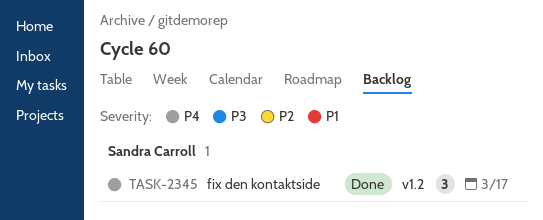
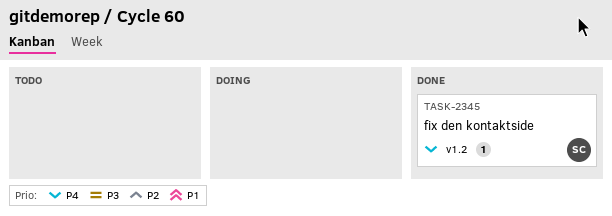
TASK-2345, estimate: 3 -> 1

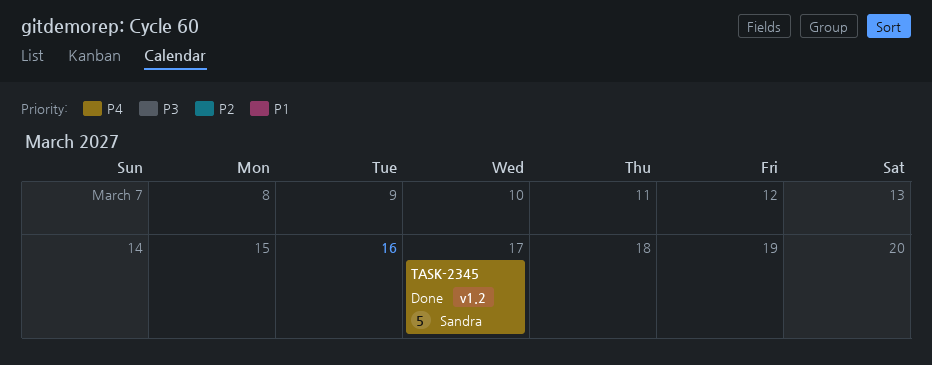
TASK-2345, estimate: 1 -> 5

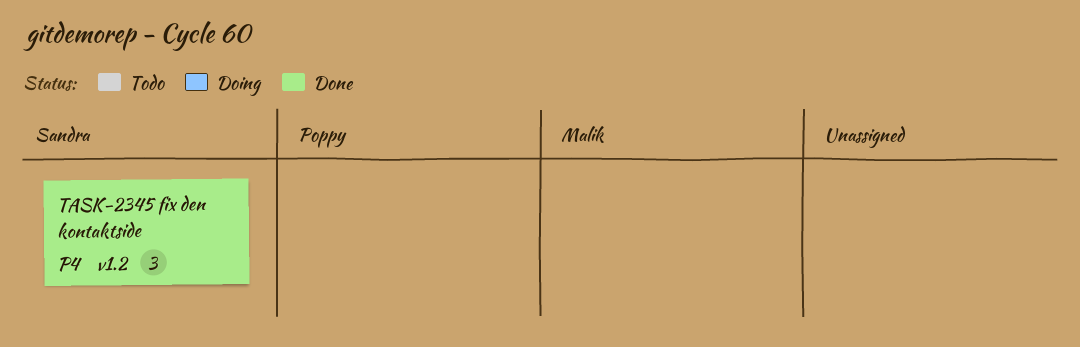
TASK-2345, estimate: 5 -> 3

